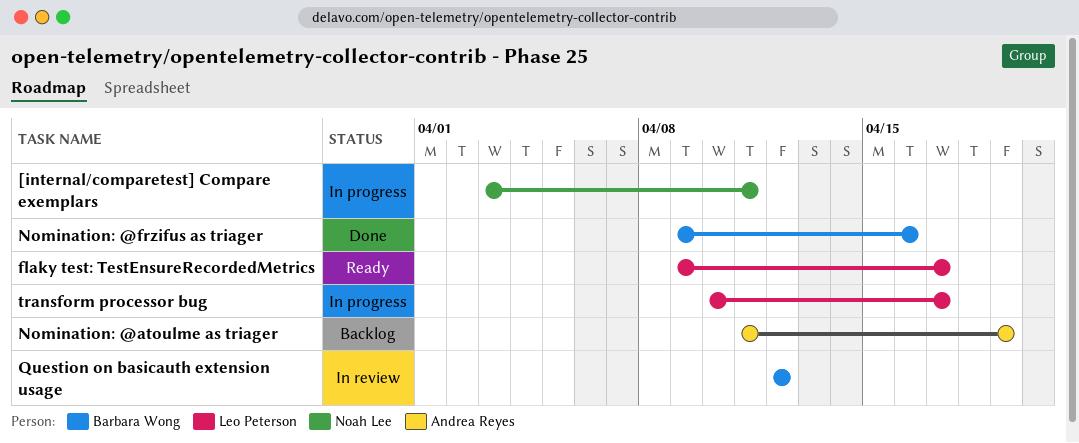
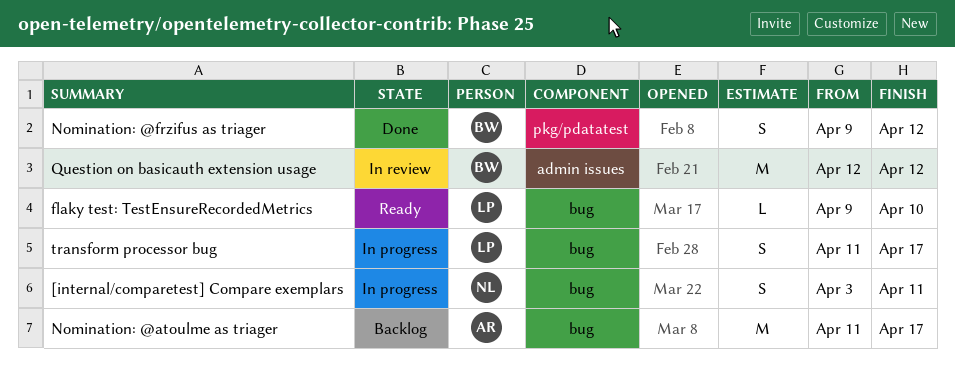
flaky test: TestEnsureRecordedMetrics, due: Apr 17 -> Apr 10
Nomination: @atoulme as triager, due: Apr 19 -> Apr 17
Nomination: @frzifus as triager, due: Apr 16 -> Apr 12
transform processor bug, start: Apr 10 -> Apr 11

